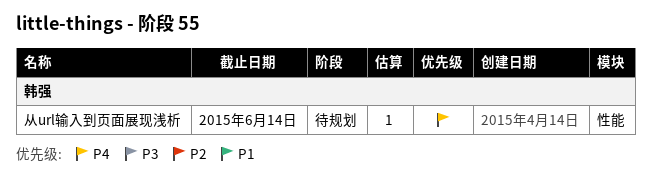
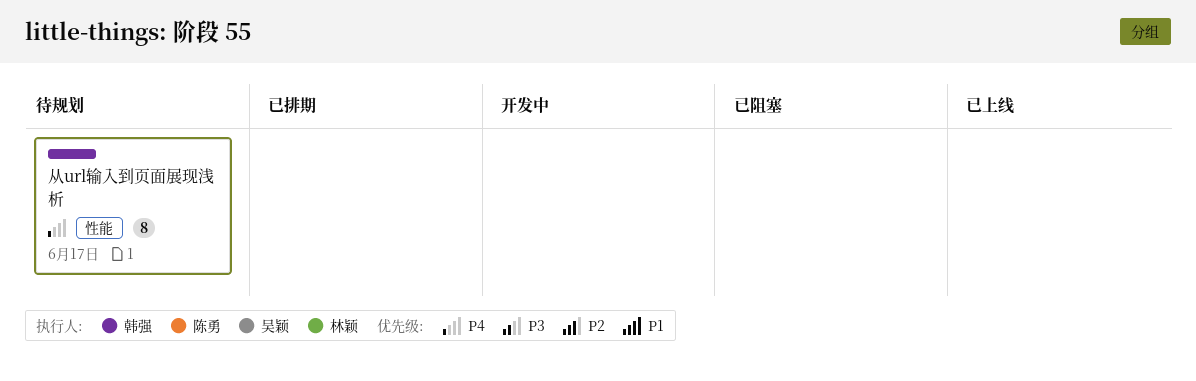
从url输入到页面展现浅析, estimate: 1 -> 8
从url输入到页面展现浅析, due: Jun 14 -> Jun 17

